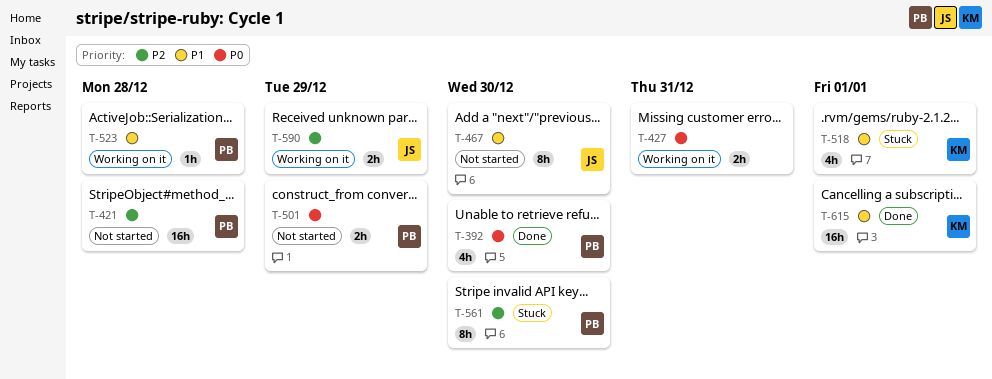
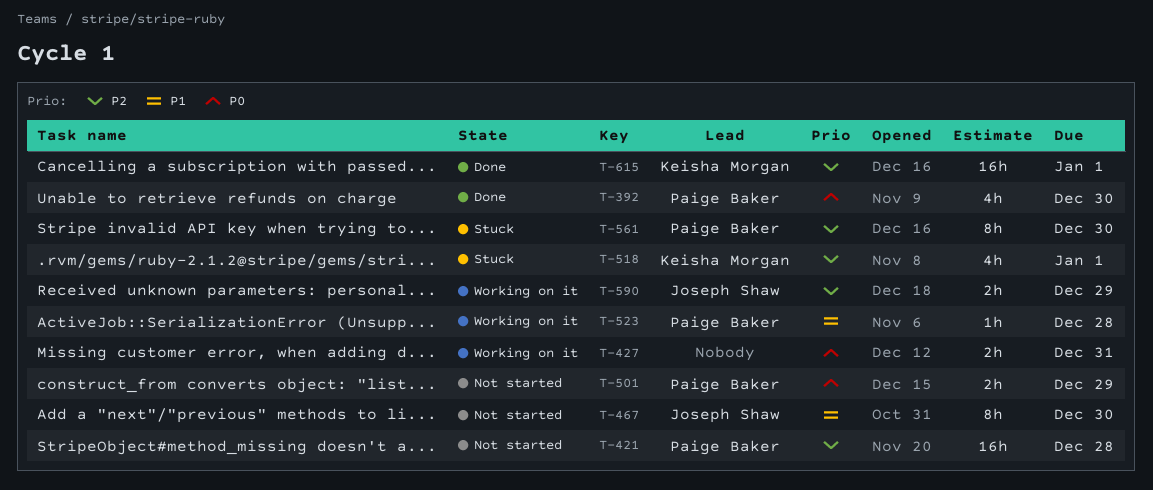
T-518, priority: P1 -> P2
T-615, priority: P1 -> P2

